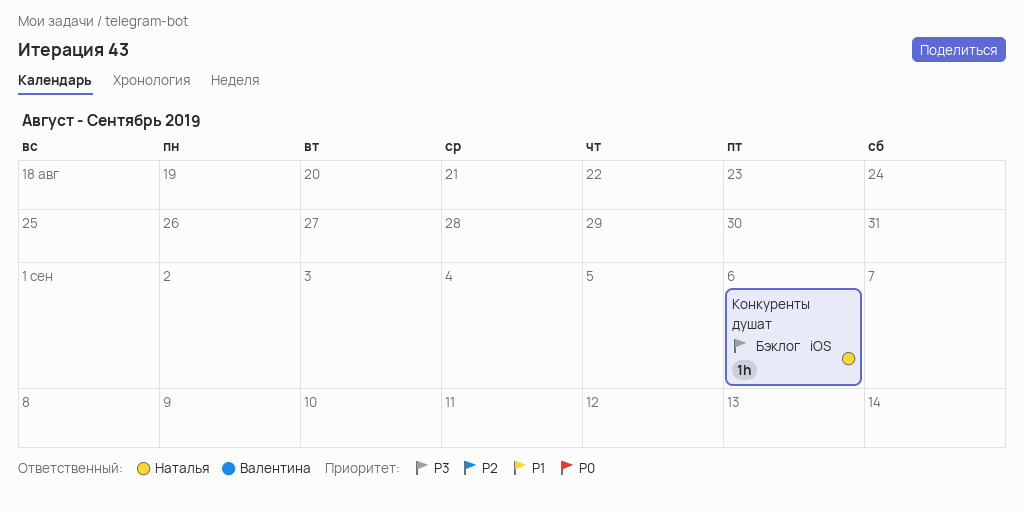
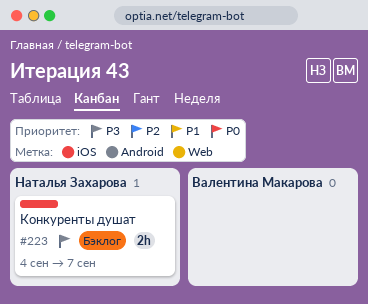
Конкуренты душат, estimate: 1h -> 2h
Конкуренты душат, due: Sep 6 -> Sep 7

